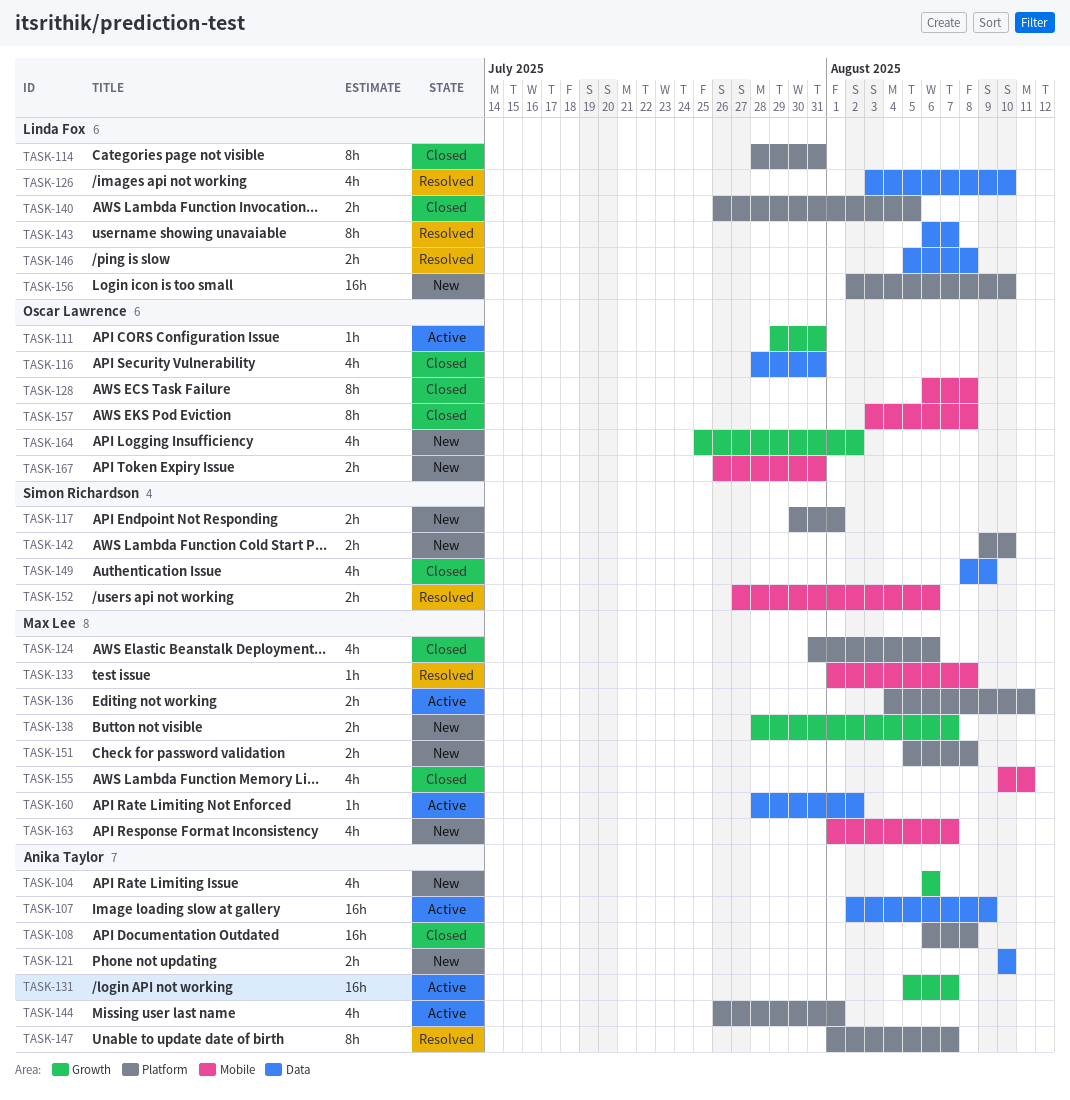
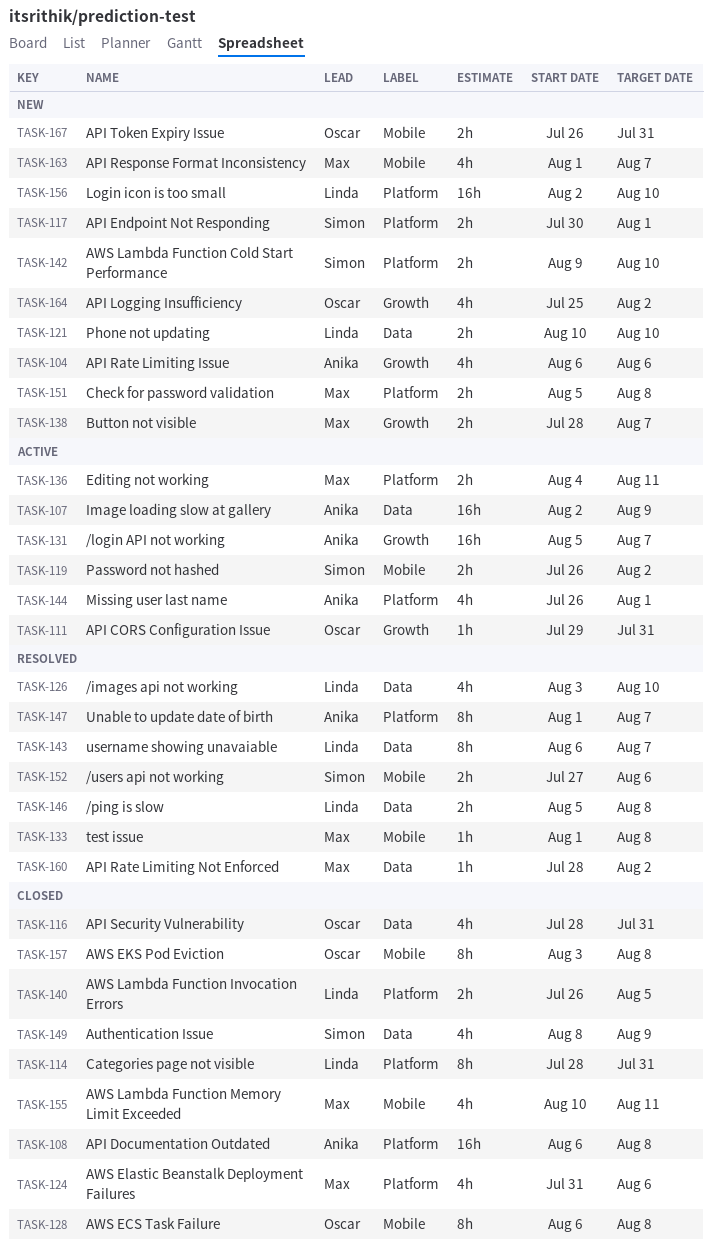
TASK-119: none -> present
TASK-121, owner: Anika Taylor -> Linda Fox
TASK-160, status: Active -> Resolved

